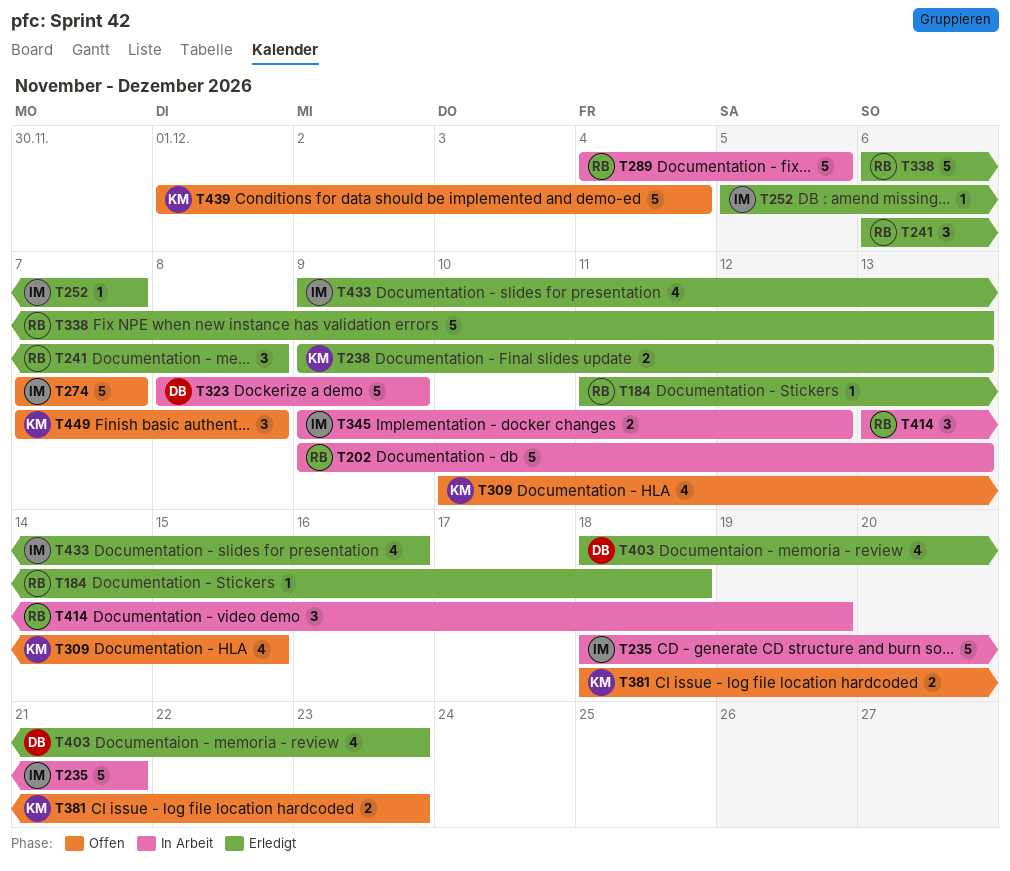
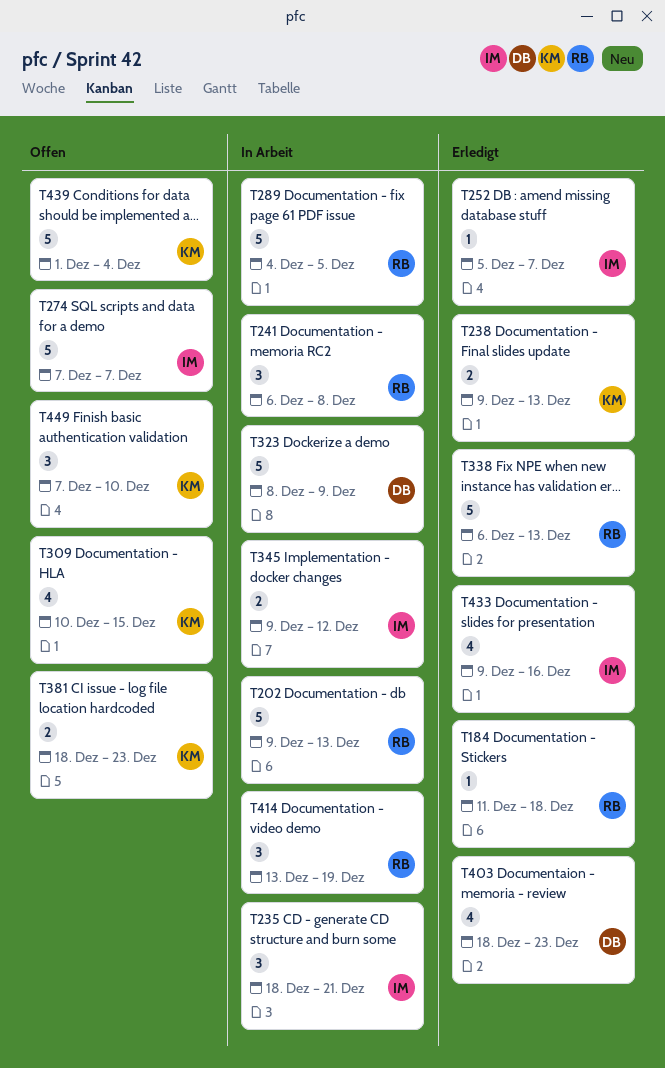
T235, estimate: 5 -> 3
T241, status: Erledigt -> In Arbeit
T449, due: Dec 8 -> Dec 10

